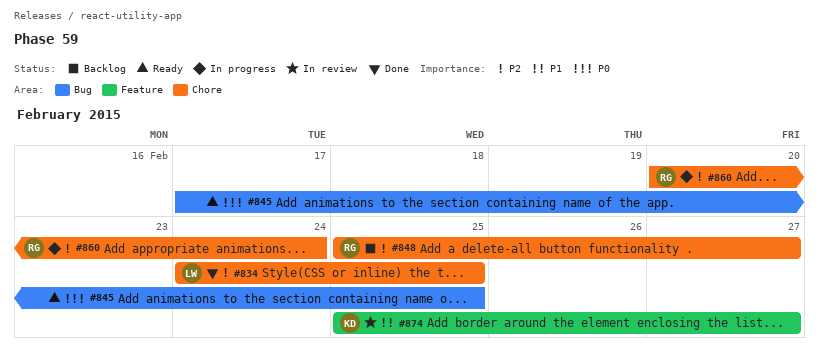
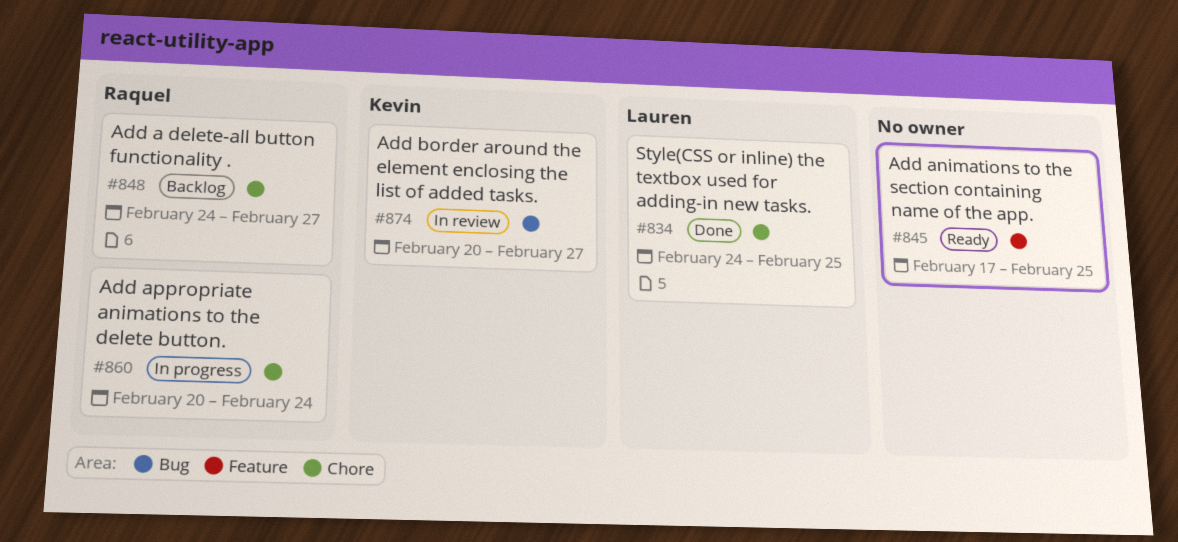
#845, label: Bug -> Feature
#848, start: Feb 25 -> Feb 24
#874, label: Feature -> Bug
#874, start: Feb 25 -> Feb 20

